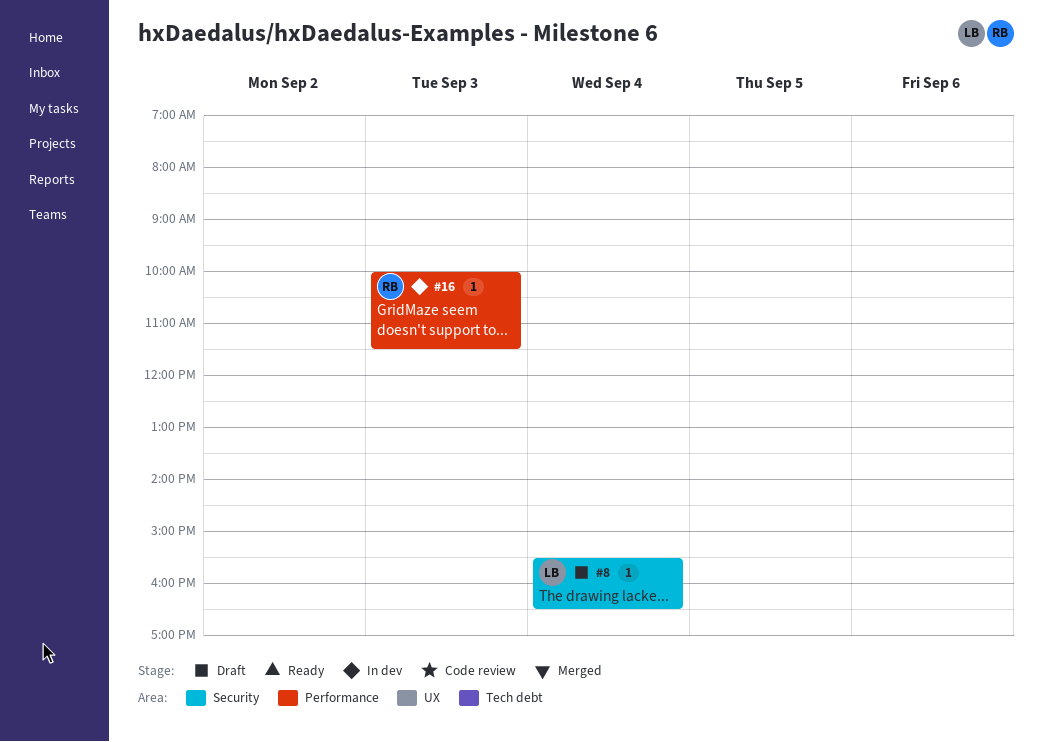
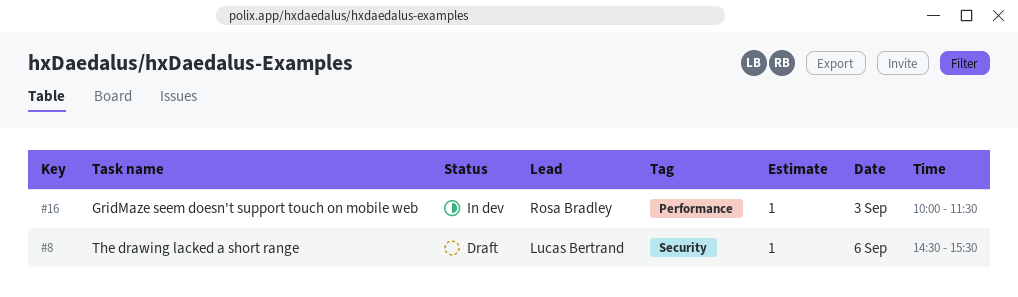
#8, day: Sep 4 -> Sep 6
#8, begins: 15:30 -> 14:30
#8, ends: 16:30 -> 15:30

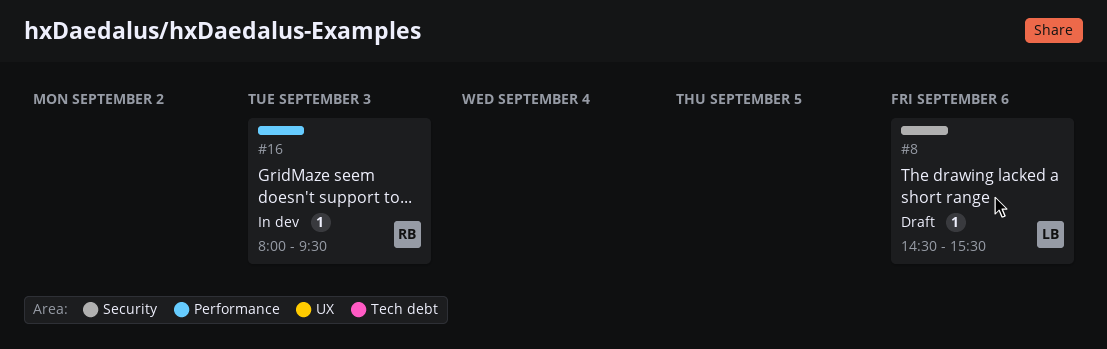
#16, begins: 10:00 -> 08:00
#16, ends: 11:30 -> 09:30

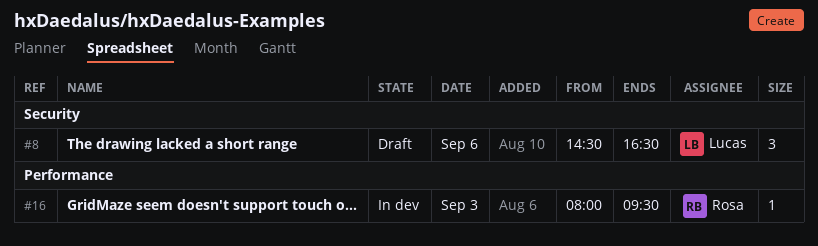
#8, estimate: 1 -> 3
#8, ends: 15:30 -> 16:30

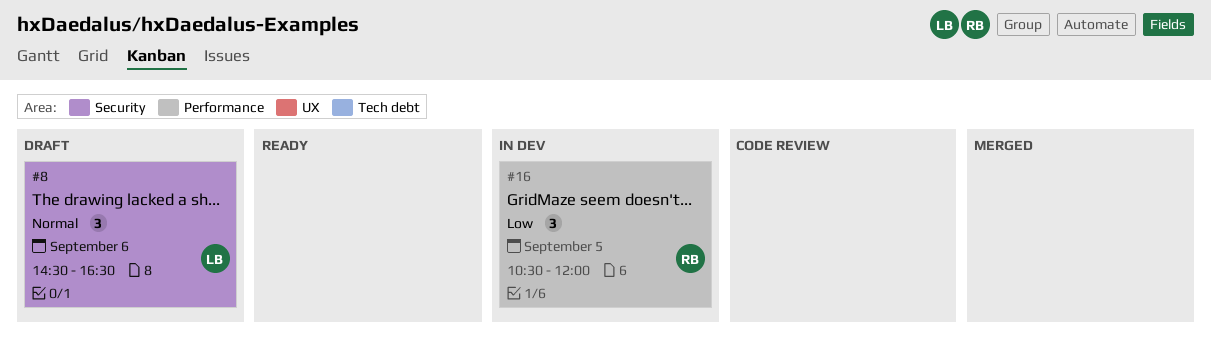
#16, estimate: 1 -> 3
#16, day: Sep 3 -> Sep 5
#16, begins: 08:00 -> 10:30
#16, ends: 09:30 -> 12:00

